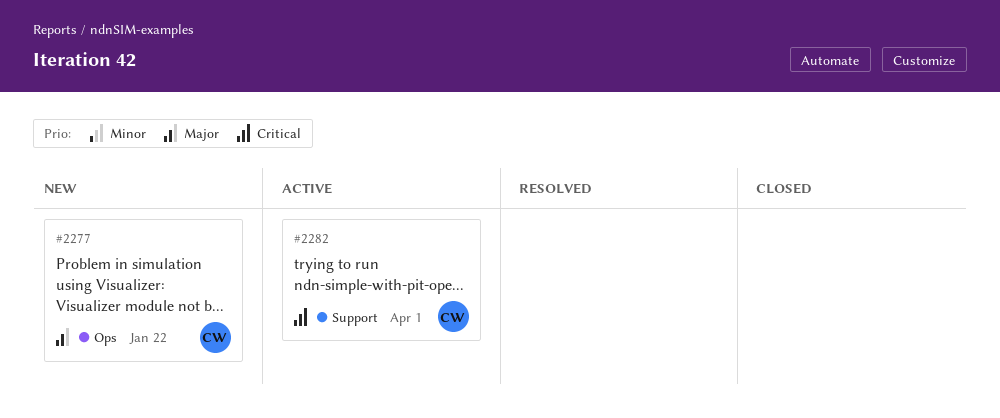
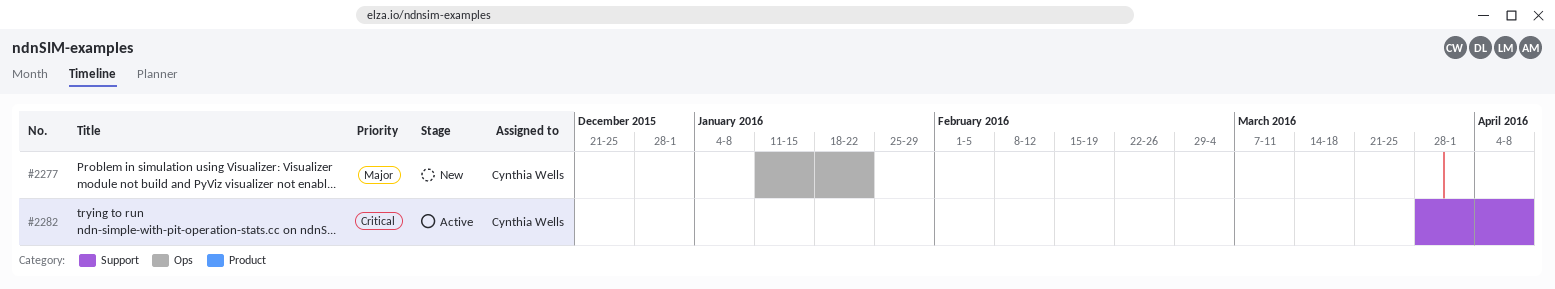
#2282, due: Apr 1 -> Apr 8

